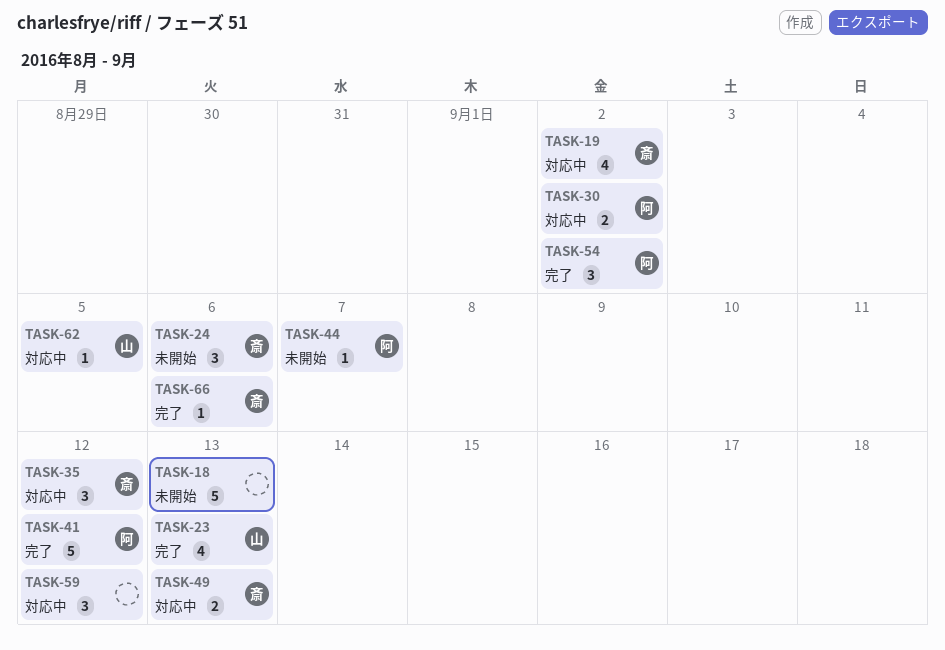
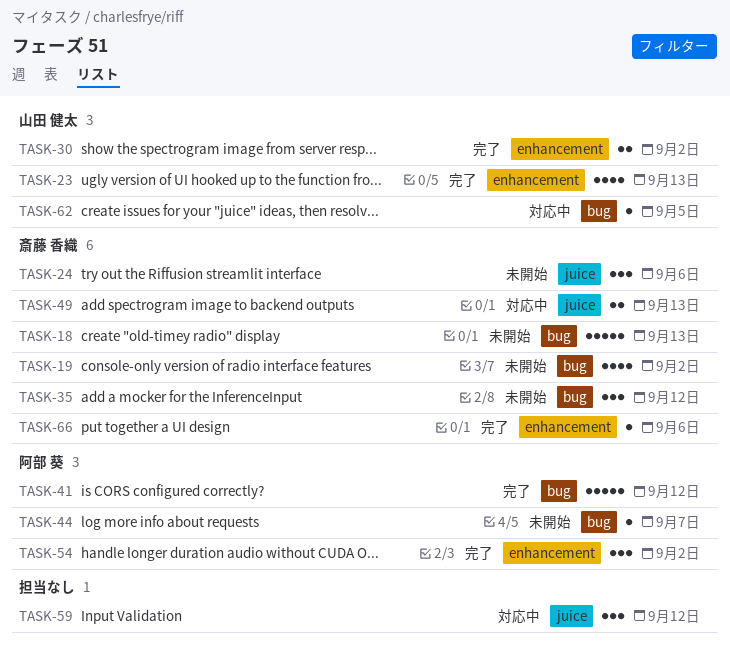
TASK-18, owner: none -> 斎藤 香織
TASK-19, status: 対応中 -> 未開始
TASK-30, status: 対応中 -> 完了
TASK-30, owner: 阿部 葵 -> 山田 健太
TASK-35, status: 対応中 -> 未開始

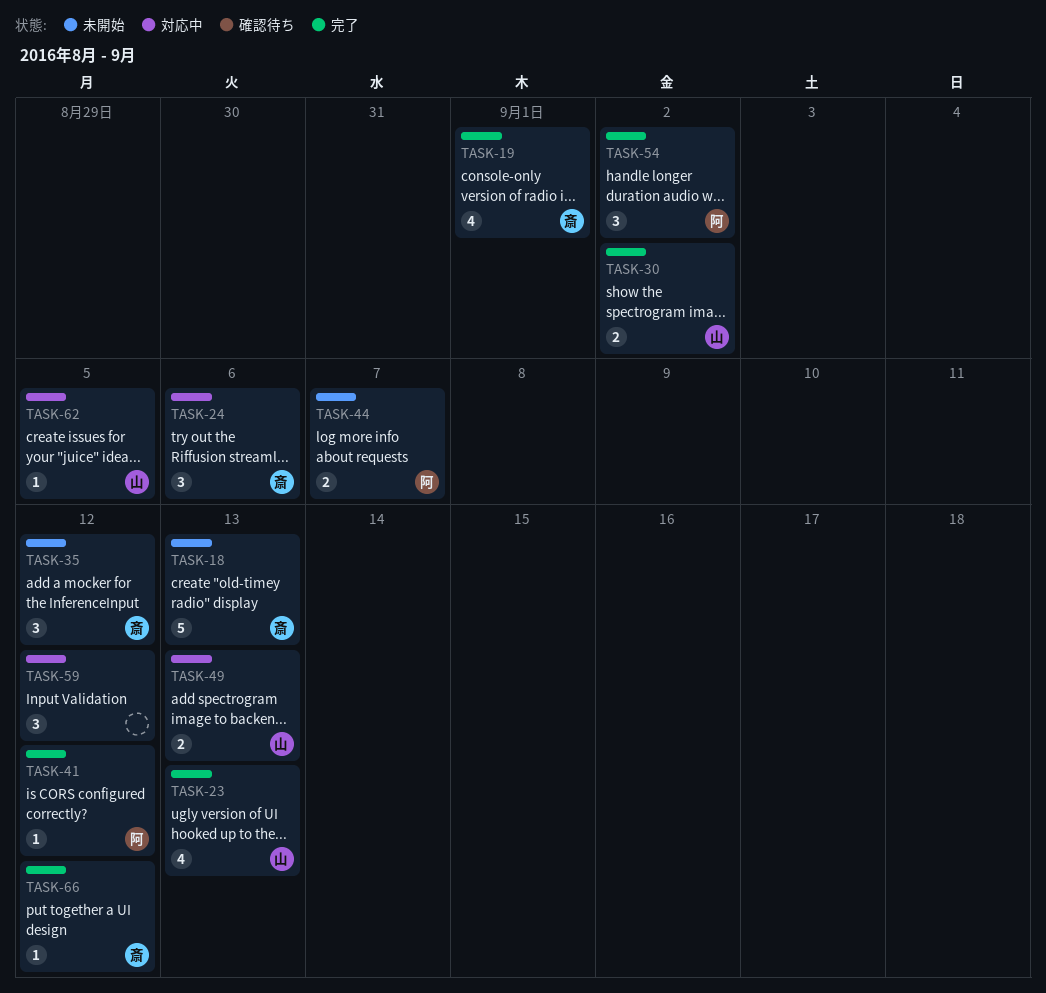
TASK-19, status: 未開始 -> 完了
TASK-19, due: Sep 2 -> Sep 1
TASK-24, status: 未開始 -> 対応中
TASK-41, estimate: 5 -> 1
TASK-44, estimate: 1 -> 2
TASK-49, owner: 斎藤 香織 -> 山田 健太
TASK-66, due: Sep 6 -> Sep 12

